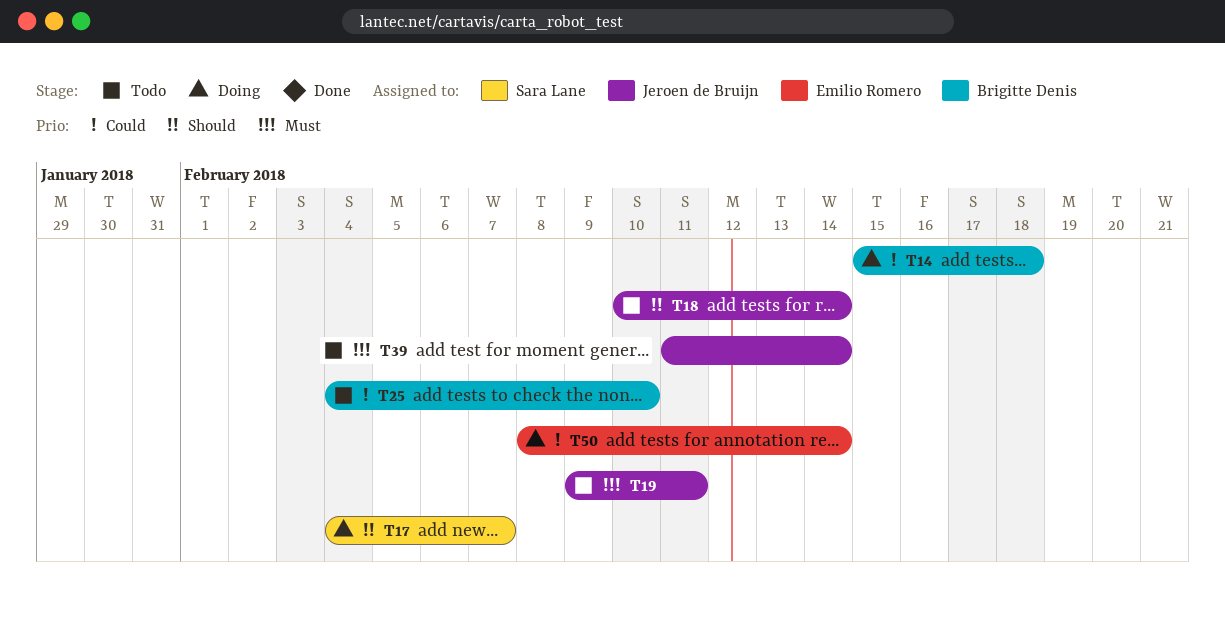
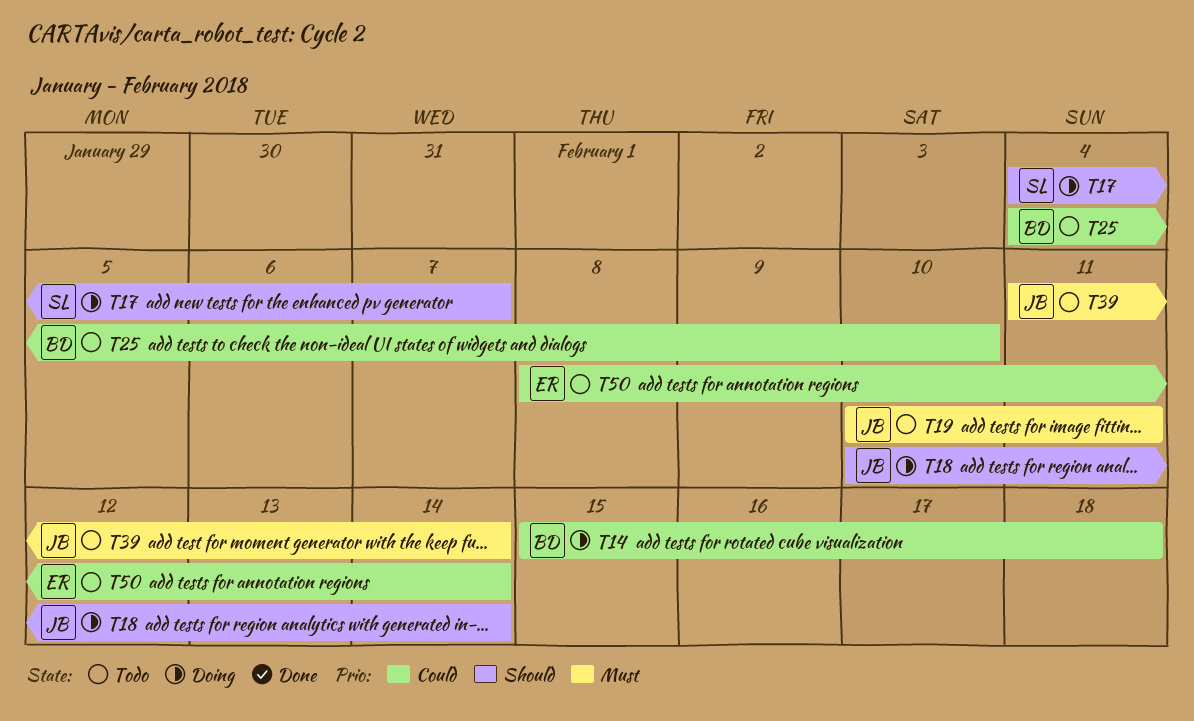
T18, status: Todo -> Doing
T19, start: Feb 9 -> Feb 10
T50, status: Doing -> Todo

